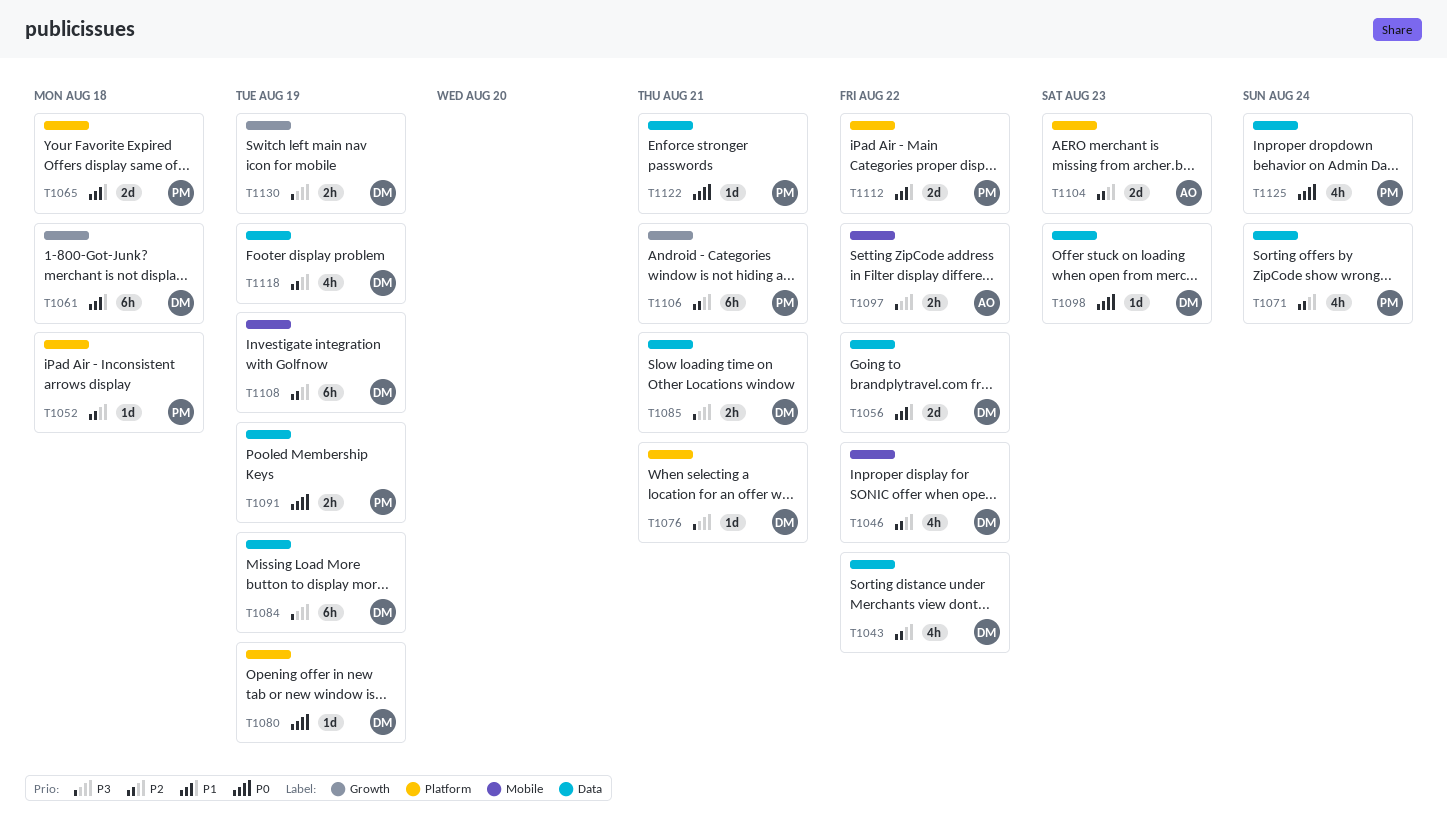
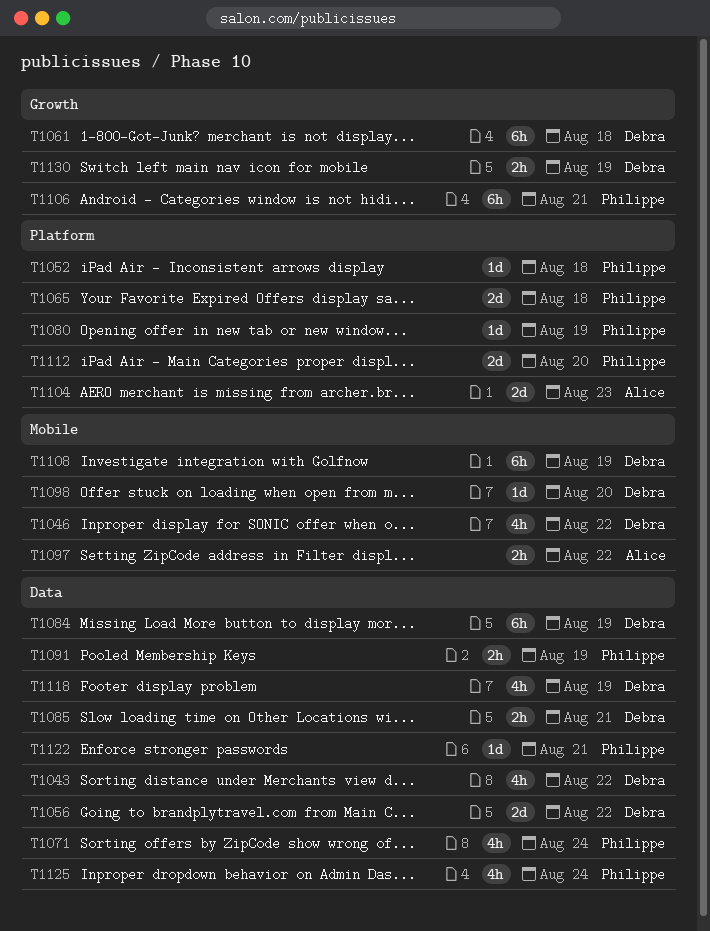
T1076: present -> none
T1080, owner: Debra -> Philippe
T1098, label: Data -> Mobile
T1098, due: Aug 23 -> Aug 20
T1112, due: Aug 22 -> Aug 20

